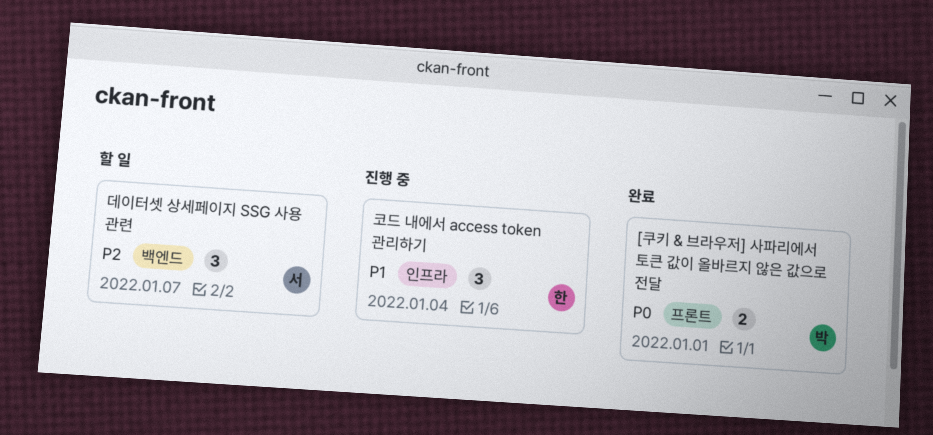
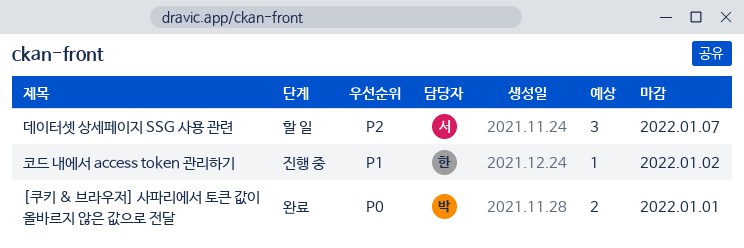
코드 내에서 access token 관리하기, estimate: 3 -> 1
코드 내에서 access token 관리하기, due: Jan 4 -> Jan 2

